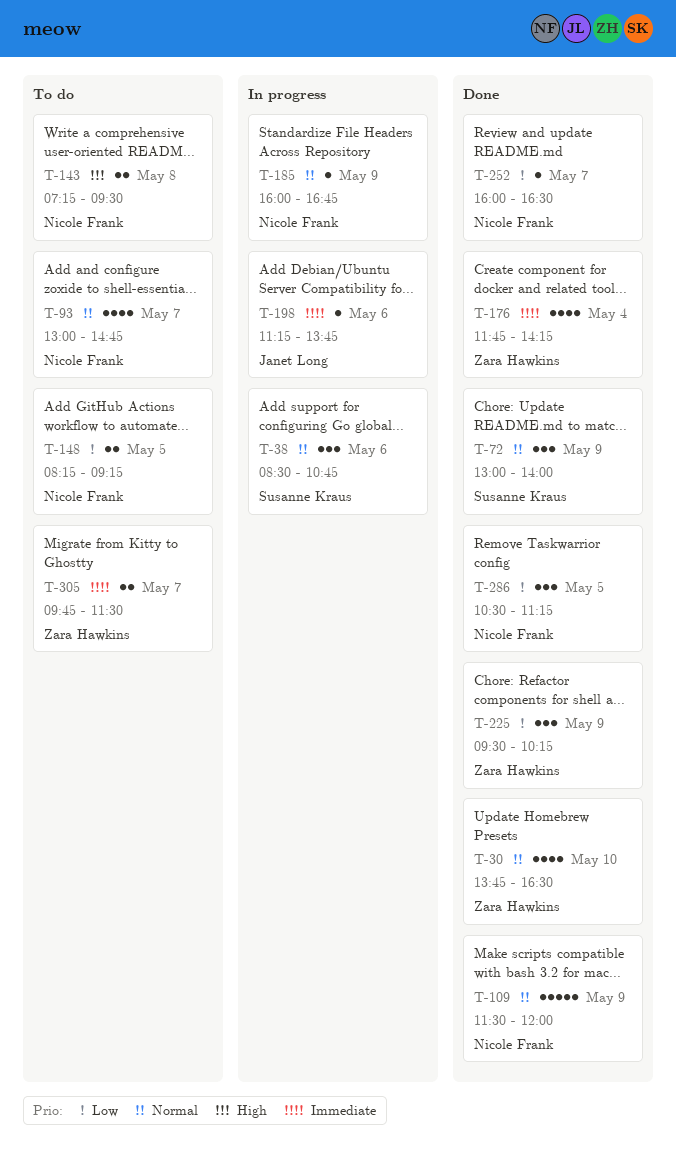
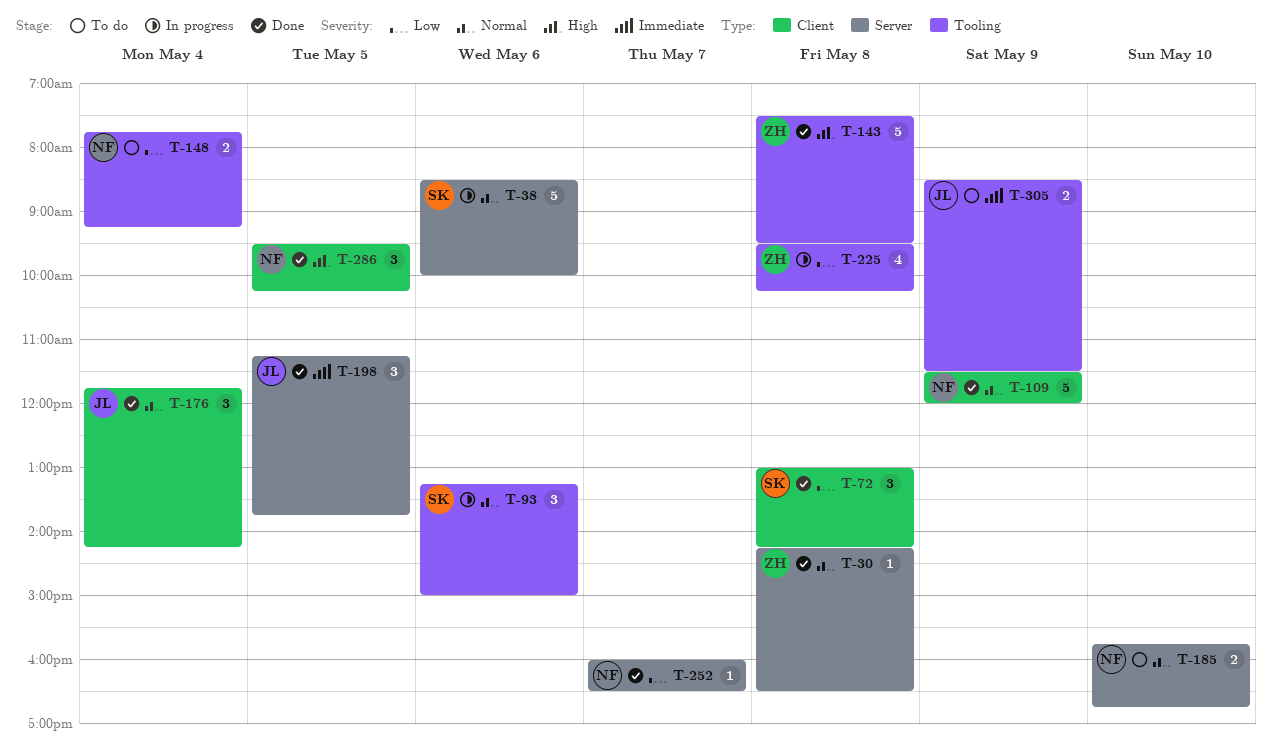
T-30, estimate: 4 -> 1
T-30, day: May 10 -> May 8
T-30, begins: 13:45 -> 14:15
T-38, estimate: 3 -> 5
T-38, ends: 10:45 -> 10:00
T-72, priority: Normal -> Low
T-72, day: May 9 -> May 8
T-72, ends: 14:00 -> 14:15
T-93, status: To do -> In progress
T-93, owner: Nicole Frank -> Susanne Kraus
T-93, estimate: 4 -> 3
T-93, day: May 7 -> May 6
T-93, begins: 13:00 -> 13:15
T-93, ends: 14:45 -> 15:00
T-143, status: To do -> Done
T-143, owner: Nicole Frank -> Zara Hawkins
T-143, estimate: 2 -> 5
T-143, begins: 07:15 -> 07:30
T-148, day: May 5 -> May 4
T-148, begins: 08:15 -> 07:45
T-176, owner: Zara Hawkins -> Janet Long
T-176, priority: Immediate -> Normal
T-176, estimate: 4 -> 3
T-185, status: In progress -> To do
T-185, estimate: 1 -> 2
T-185, day: May 9 -> May 10
T-185, begins: 16:00 -> 15:45
T-198, status: In progress -> Done
T-198, estimate: 1 -> 3
T-198, day: May 6 -> May 5
T-225, status: Done -> In progress
T-225, estimate: 3 -> 4
T-225, day: May 9 -> May 8
T-286, priority: Low -> High
T-286, begins: 10:30 -> 09:30
T-286, ends: 11:15 -> 10:15
T-305, owner: Zara Hawkins -> Janet Long
T-305, day: May 7 -> May 9
T-305, begins: 09:45 -> 08:30

